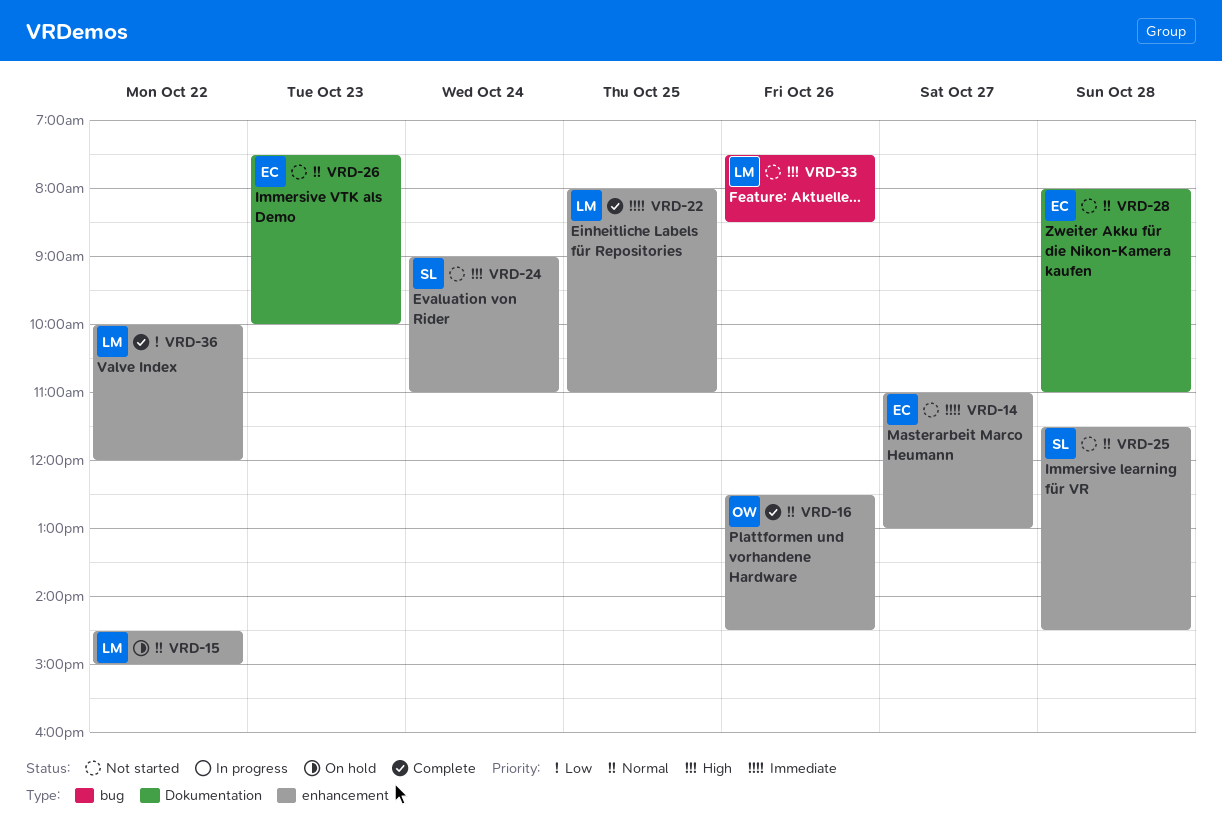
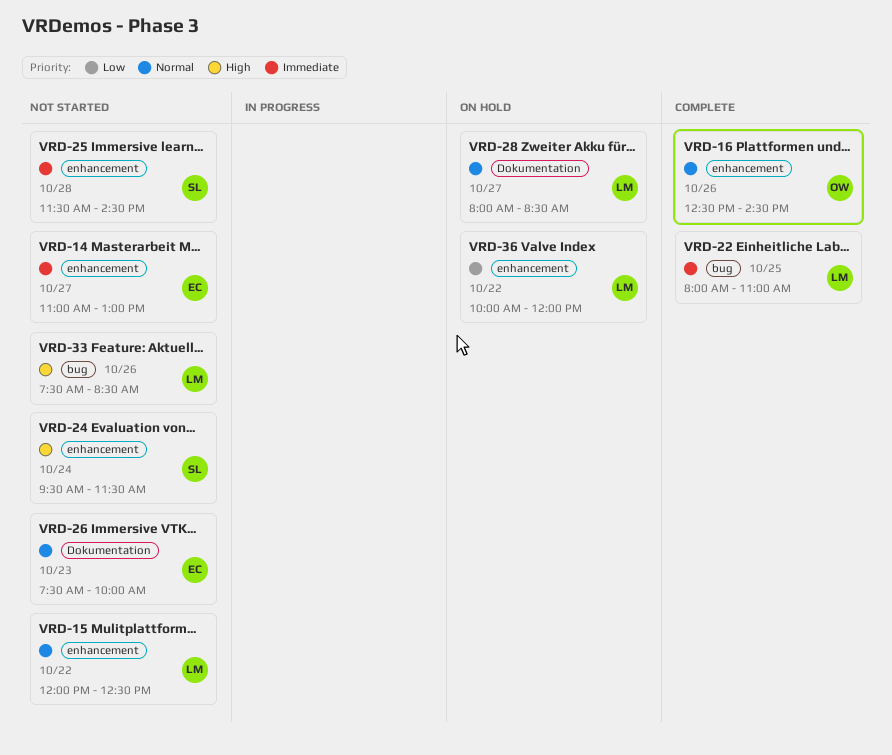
VRD-15, status: On hold -> Not started
VRD-15, begins: 14:30 -> 12:00
VRD-15, ends: 15:00 -> 12:30
VRD-22, label: enhancement -> bug
VRD-24, begins: 09:00 -> 09:30
VRD-24, ends: 11:00 -> 11:30
VRD-25, priority: Normal -> Immediate
VRD-28, status: Not started -> On hold
VRD-28, owner: EC -> LM
VRD-28, day: Oct 28 -> Oct 27
VRD-28, ends: 11:00 -> 08:30
VRD-36, status: Complete -> On hold

